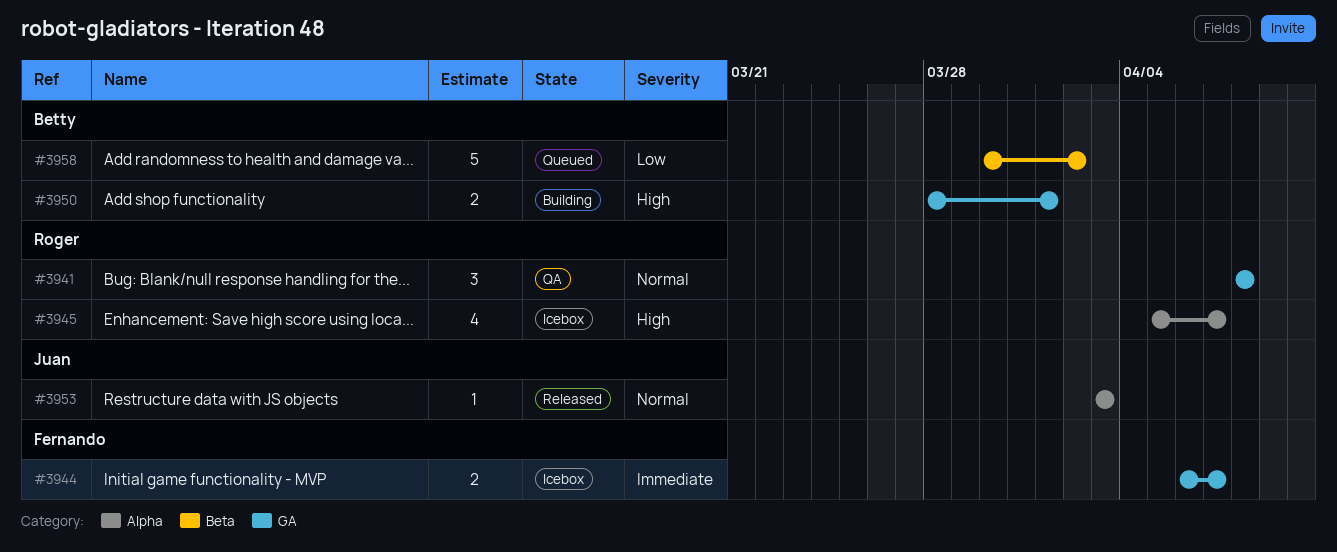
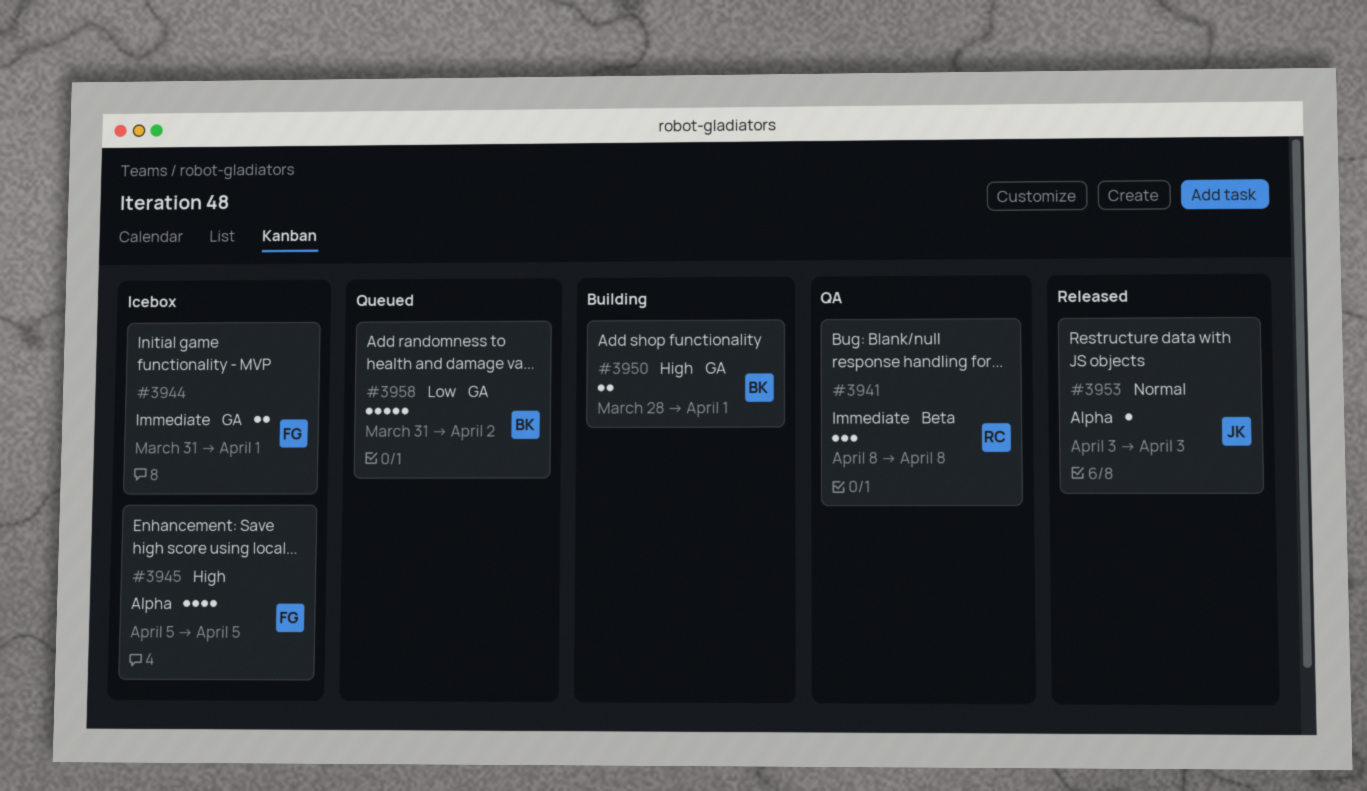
#3941, priority: Normal -> Immediate
#3941, label: GA -> Beta
#3944, start: Apr 6 -> Mar 31
#3944, due: Apr 7 -> Apr 1
#3945, owner: Roger -> Fernando
#3945, due: Apr 7 -> Apr 5
#3958, label: Beta -> GA
#3958, start: Mar 30 -> Mar 31

